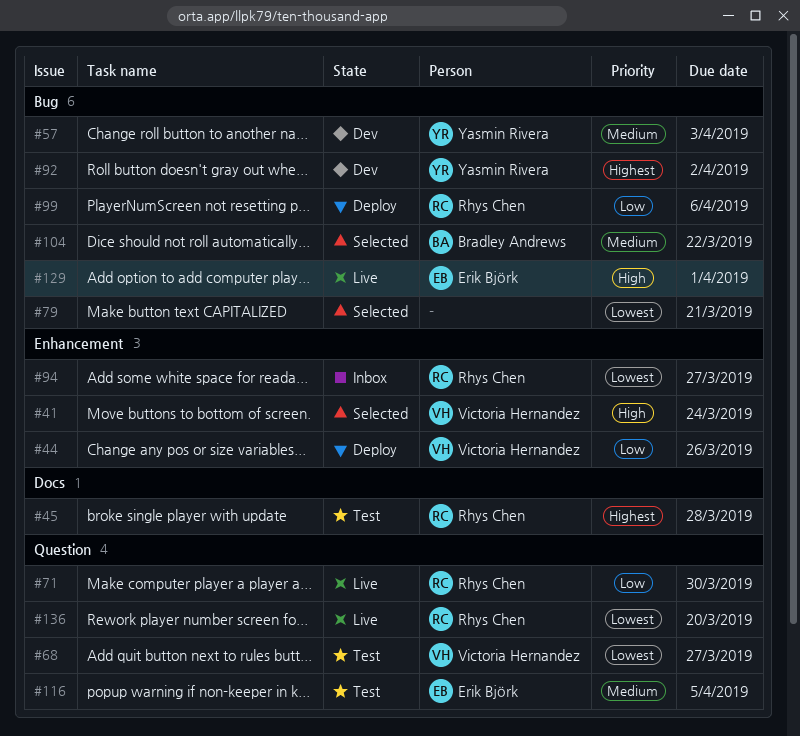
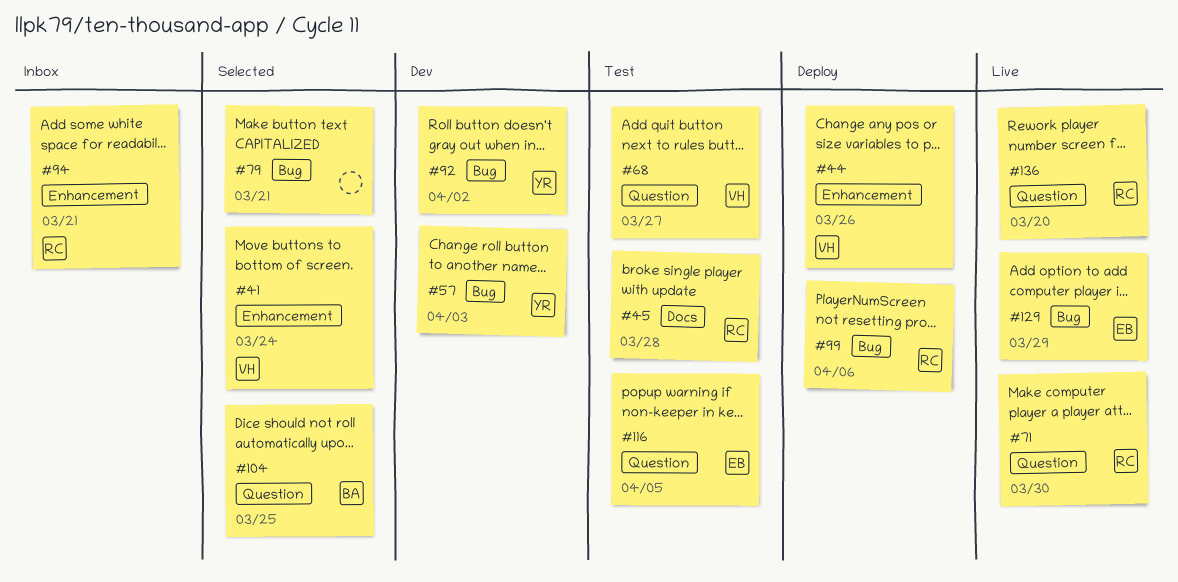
#94, due: Mar 27 -> Mar 21
#104, label: Bug -> Question
#104, due: Mar 22 -> Mar 25
#129, due: Apr 1 -> Mar 29

